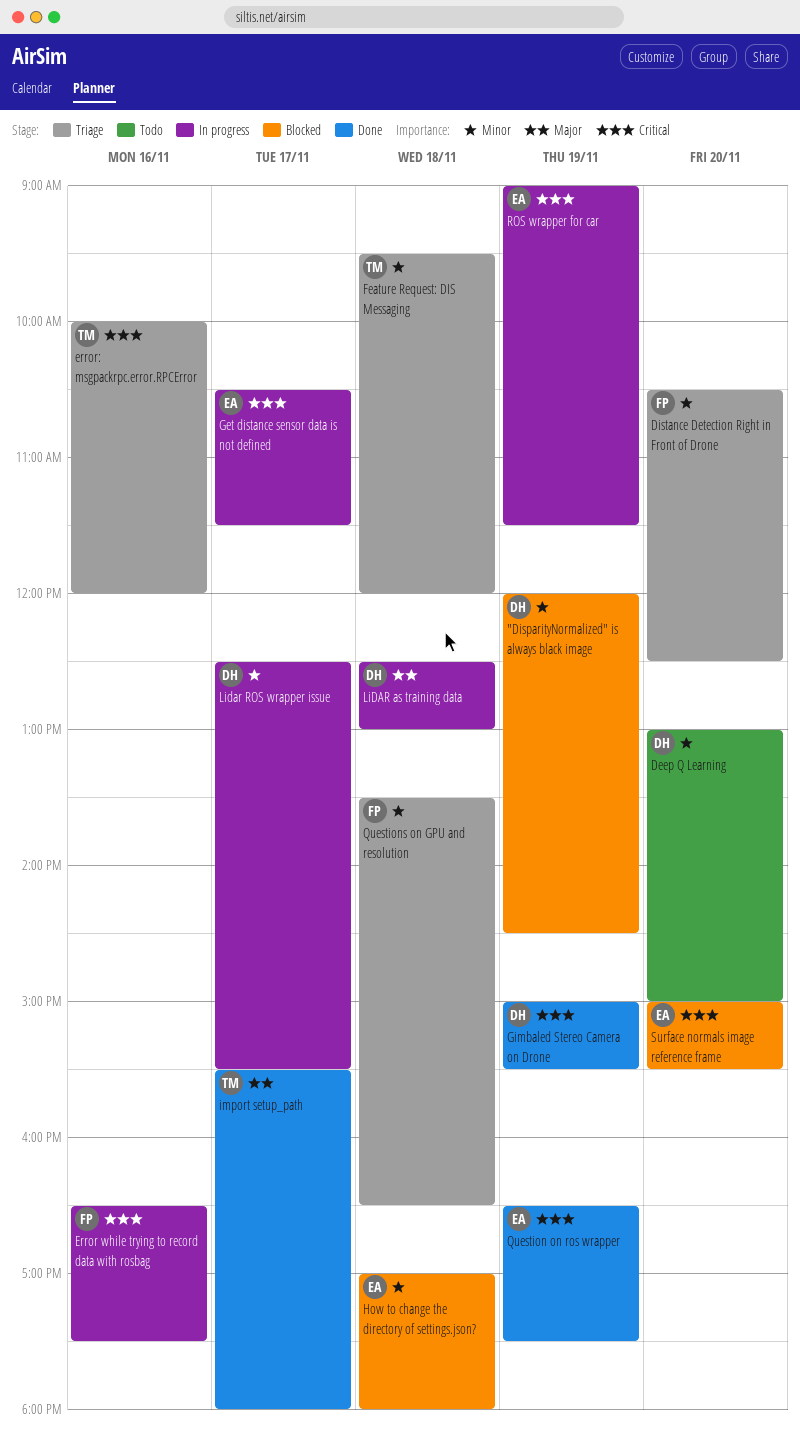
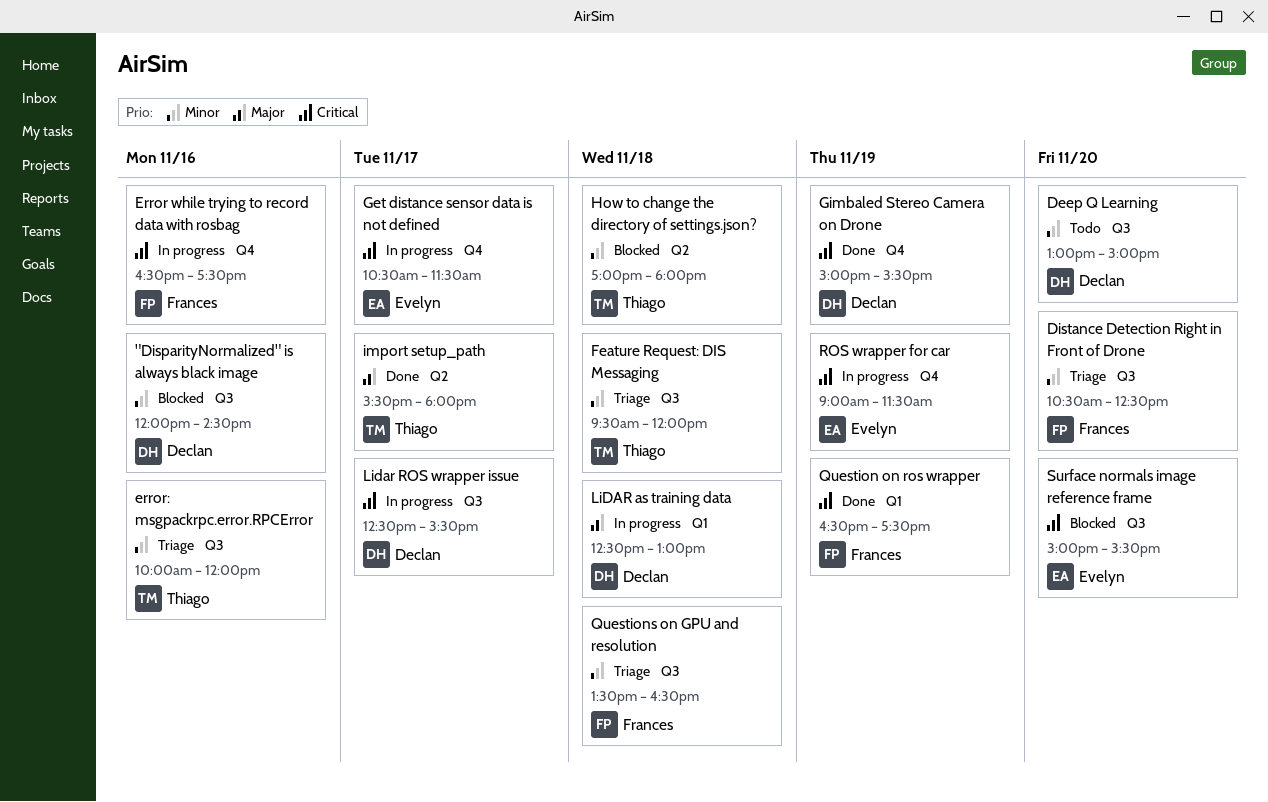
"DisparityNormalized" is always black image, day: Nov 19 -> Nov 16
error: msgpackrpc.error.RPCError, priority: Critical -> Minor
How to change the directory of settings.json?, owner: Evelyn -> Thiago
Lidar ROS wrapper issue, priority: Minor -> Critical
Question on ros wrapper, owner: Evelyn -> Frances

